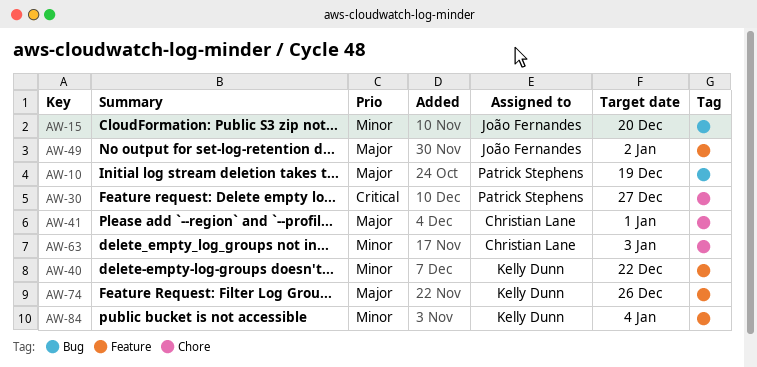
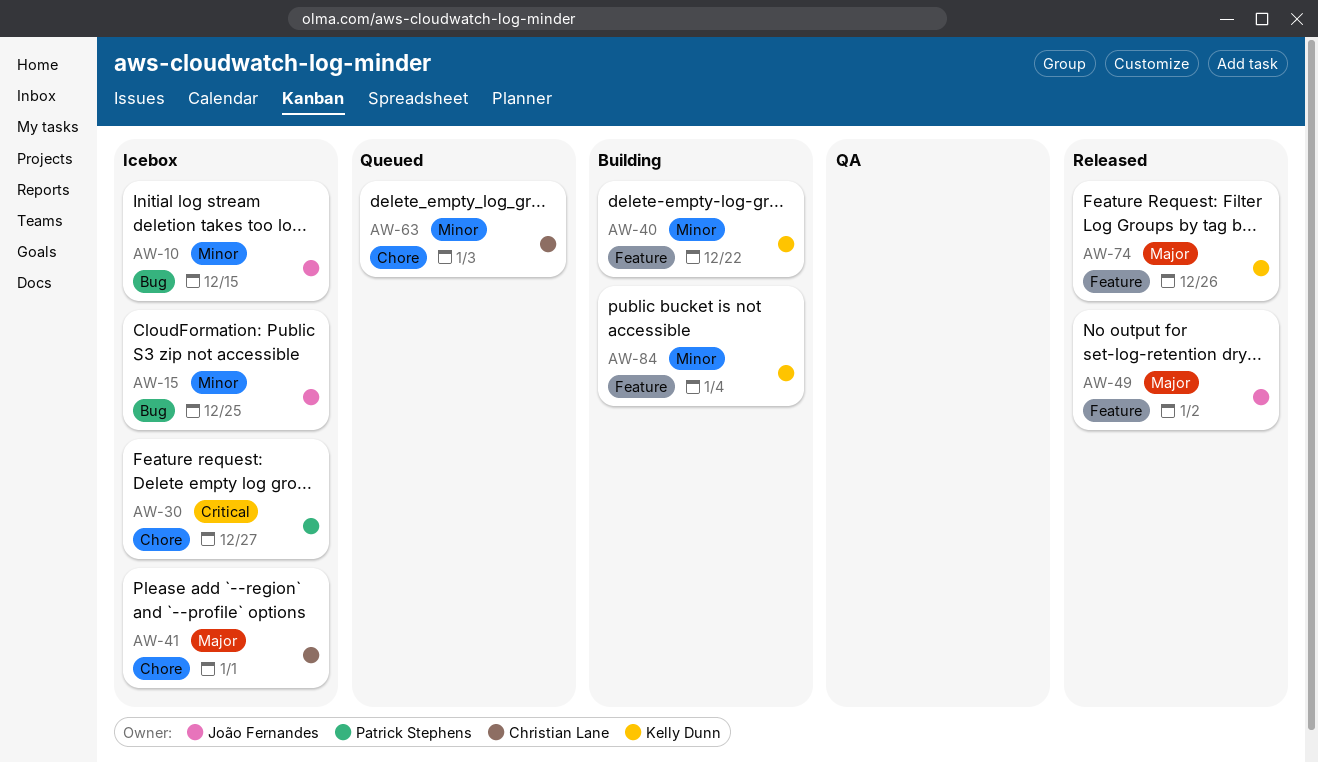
AW-10, owner: Patrick Stephens -> João Fernandes
AW-10, priority: Major -> Minor
AW-10, due: Dec 19 -> Dec 15
AW-15, due: Dec 20 -> Dec 25

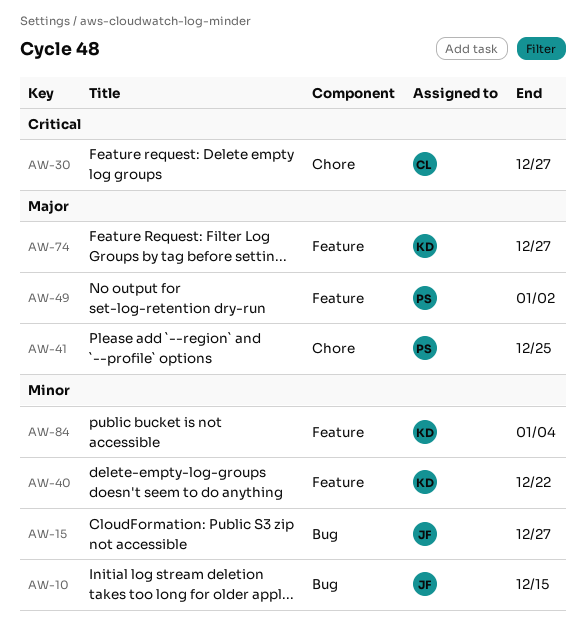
AW-15, due: Dec 25 -> Dec 27
AW-30, owner: Patrick Stephens -> Christian Lane
AW-41, owner: Christian Lane -> Patrick Stephens
AW-41, due: Jan 1 -> Dec 25
AW-49, owner: João Fernandes -> Patrick Stephens
AW-63: present -> none
AW-74, due: Dec 26 -> Dec 27

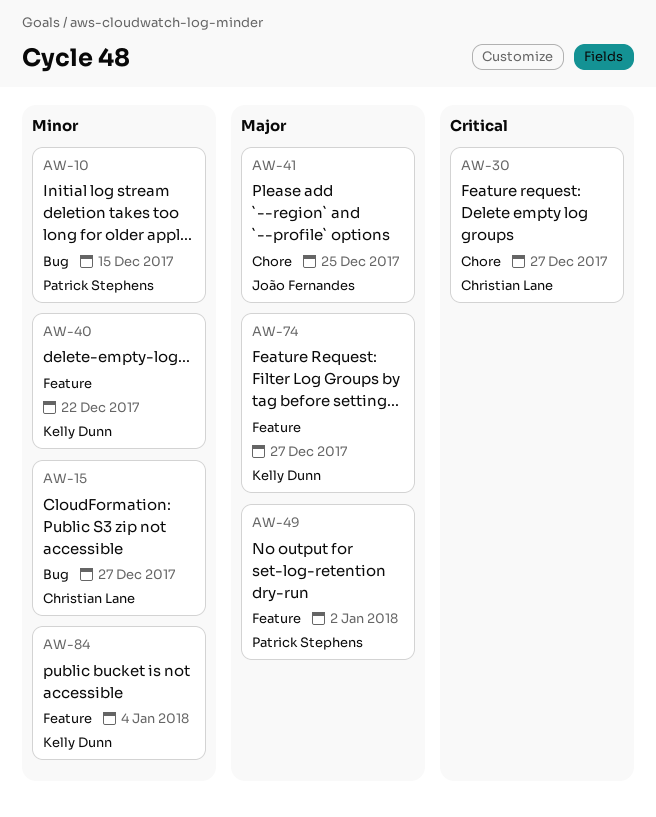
AW-10, owner: João Fernandes -> Patrick Stephens
AW-15, owner: João Fernandes -> Christian Lane
AW-41, owner: Patrick Stephens -> João Fernandes

